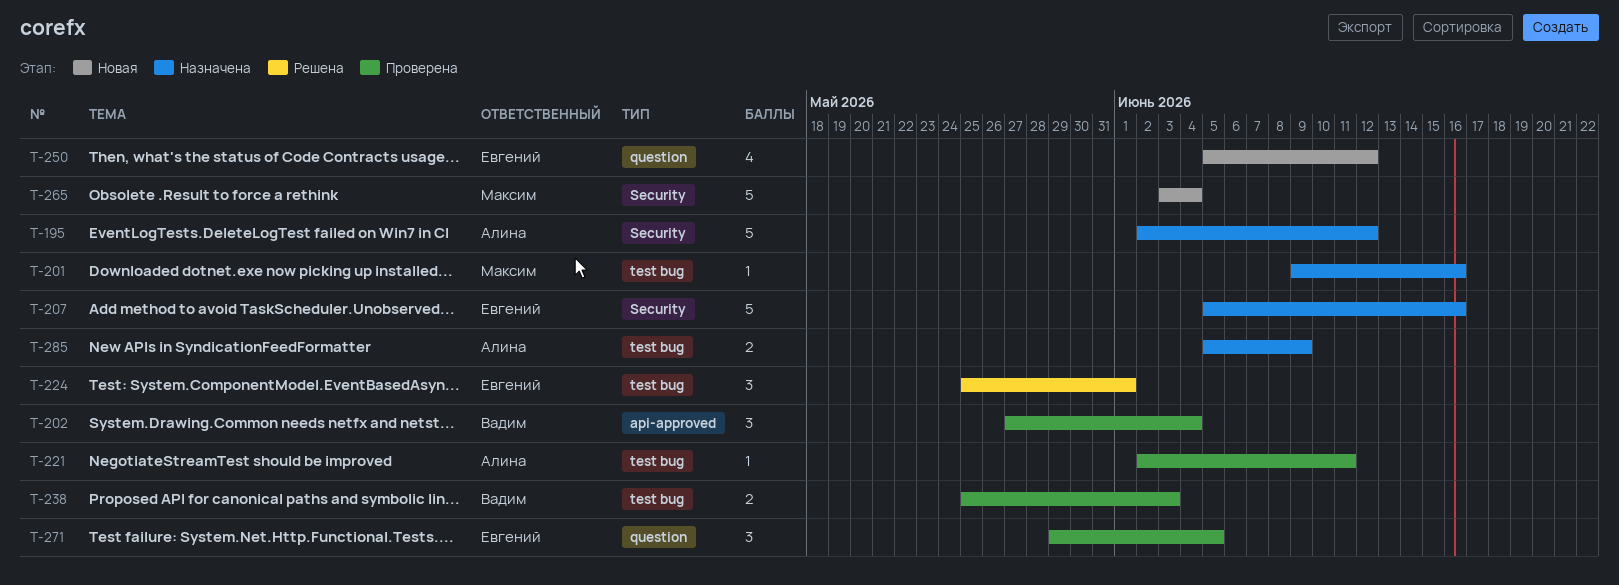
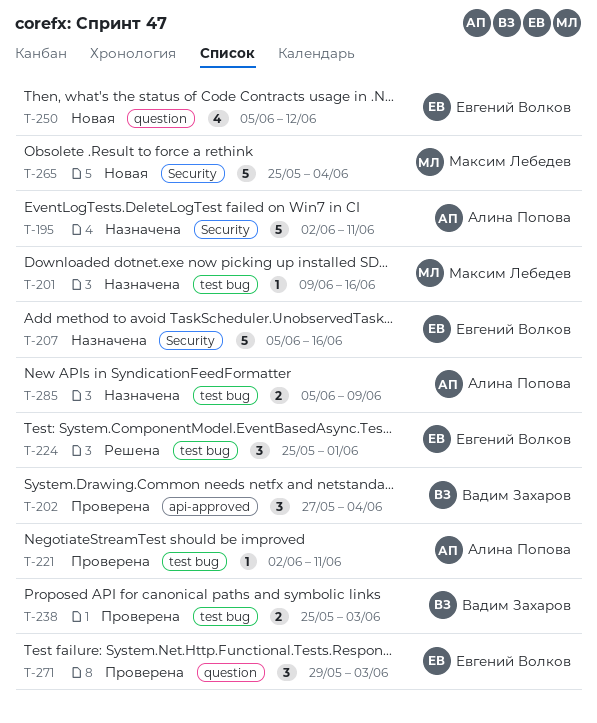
T-195, due: Jun 12 -> Jun 11
T-265, start: Jun 3 -> May 25
T-271, due: Jun 5 -> Jun 3

